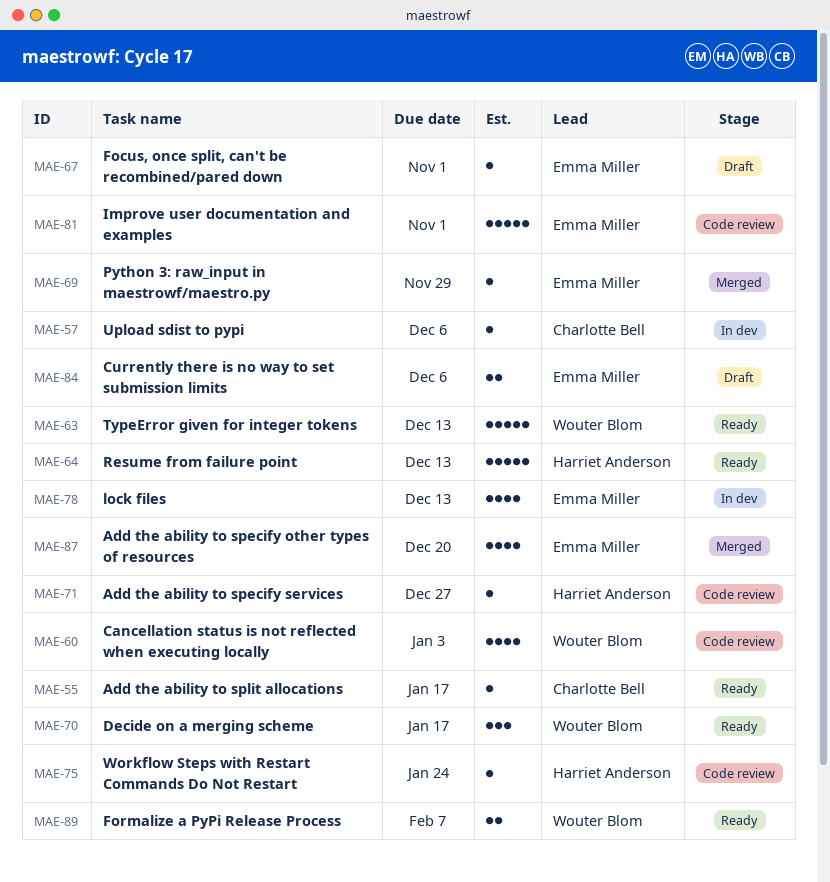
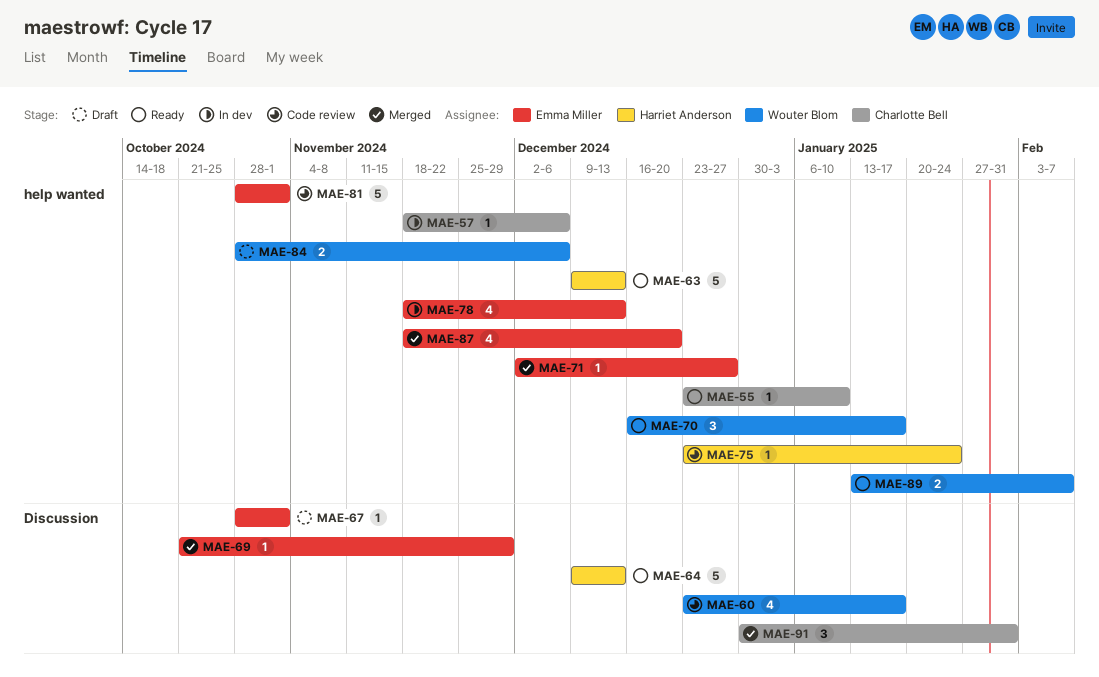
MAE-55, due: Jan 17 -> Jan 10
MAE-60, due: Jan 3 -> Jan 17
MAE-63, owner: Wouter Blom -> Harriet Anderson
MAE-71, status: Code review -> Merged
MAE-71, owner: Harriet Anderson -> Emma Miller
MAE-84, owner: Emma Miller -> Wouter Blom
MAE-91: none -> present

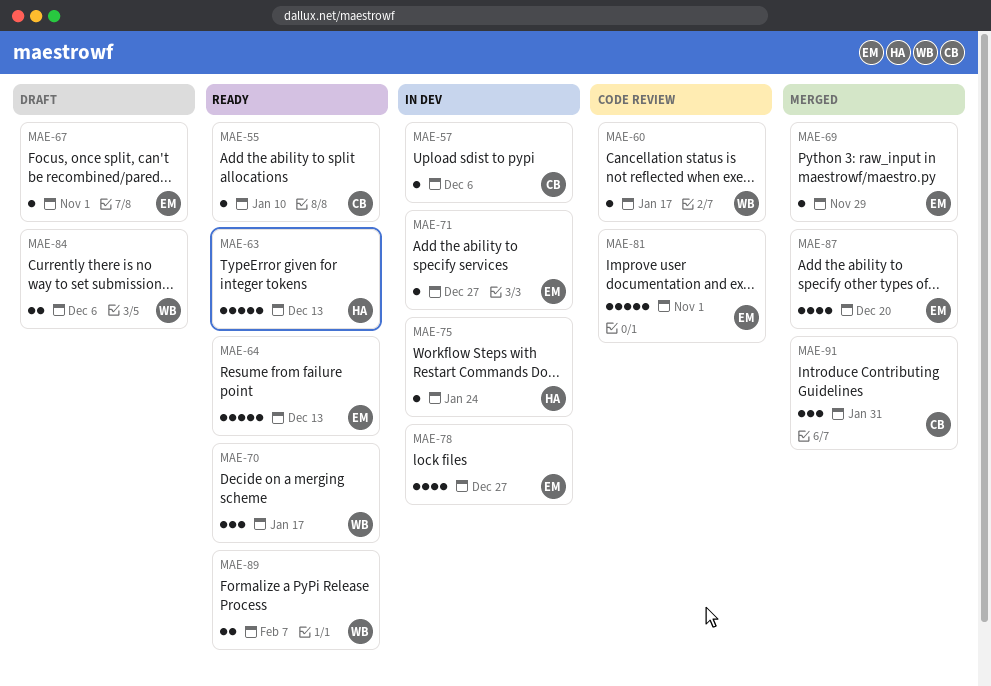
MAE-60, estimate: 4 -> 1
MAE-64, owner: Harriet Anderson -> Emma Miller
MAE-71, status: Merged -> In dev
MAE-75, status: Code review -> In dev
MAE-78, due: Dec 13 -> Dec 27

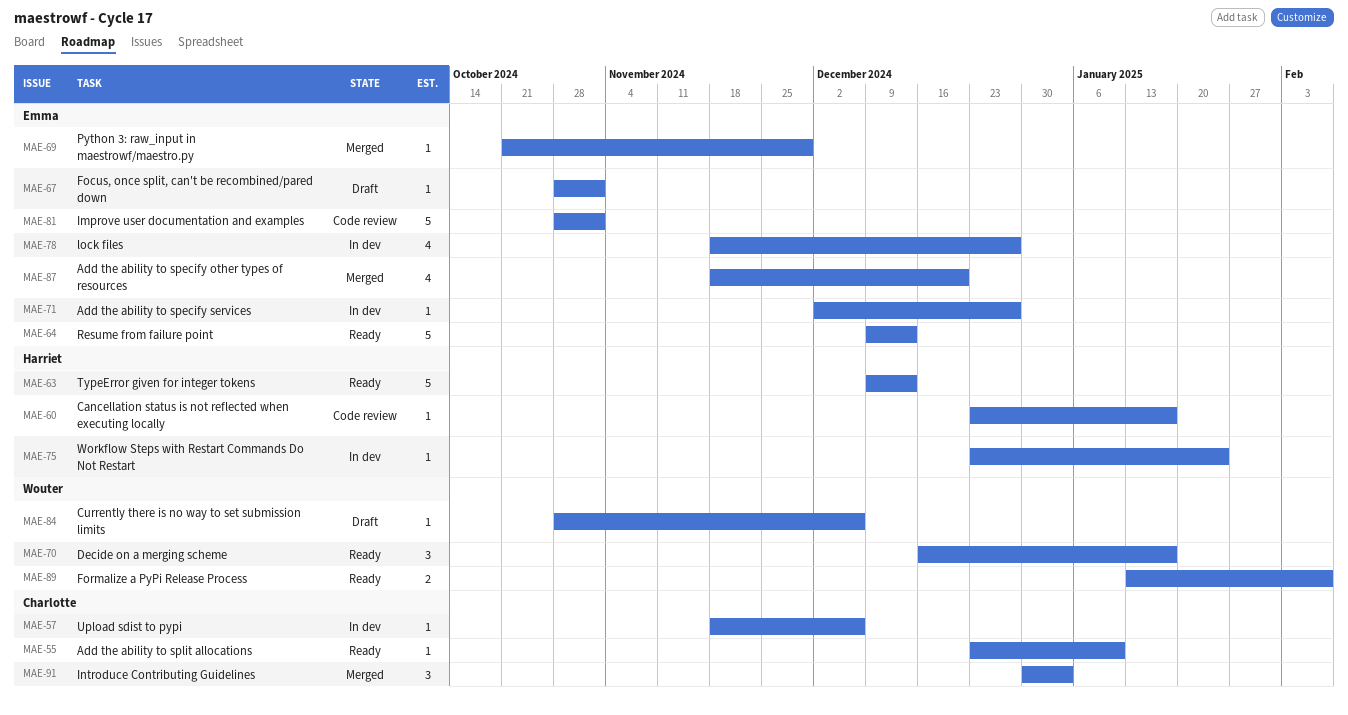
MAE-60, owner: Wouter -> Harriet
MAE-84, estimate: 2 -> 1
MAE-91, due: Jan 31 -> Jan 3

